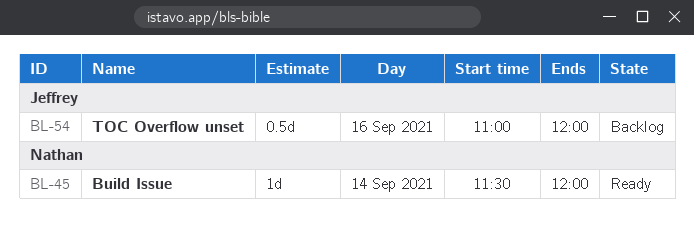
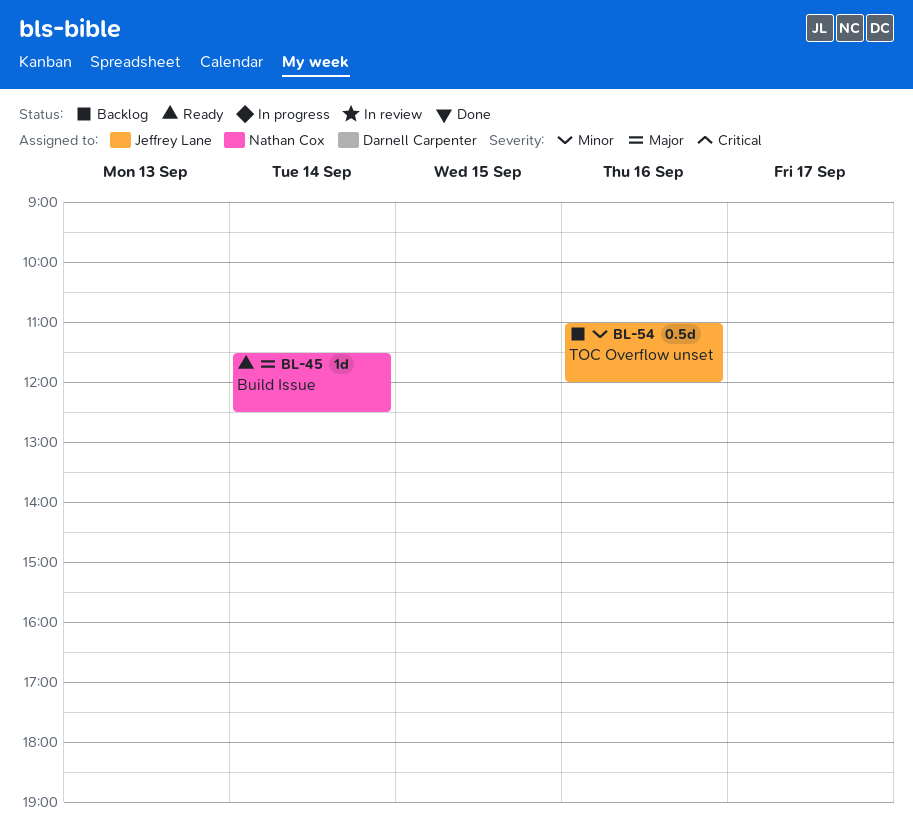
BL-45, ends: 12:00 -> 12:30

